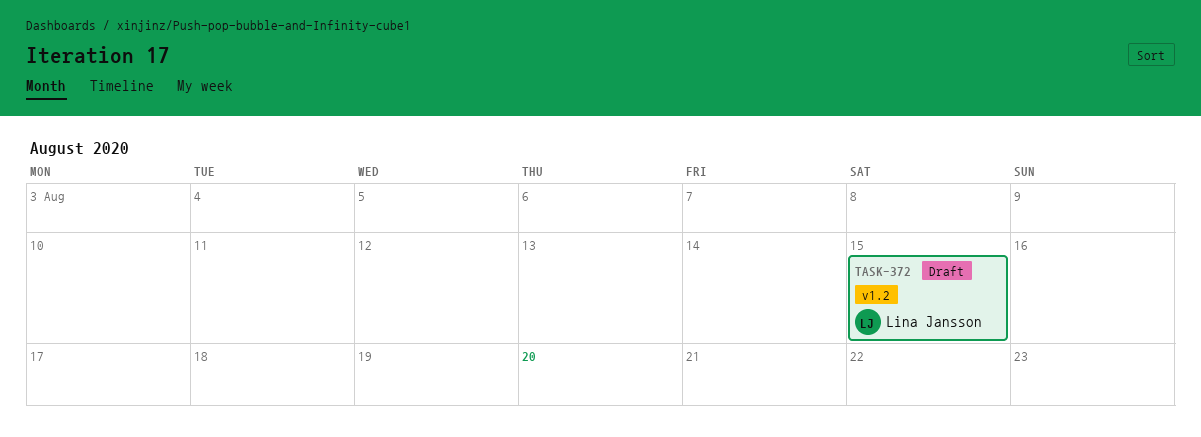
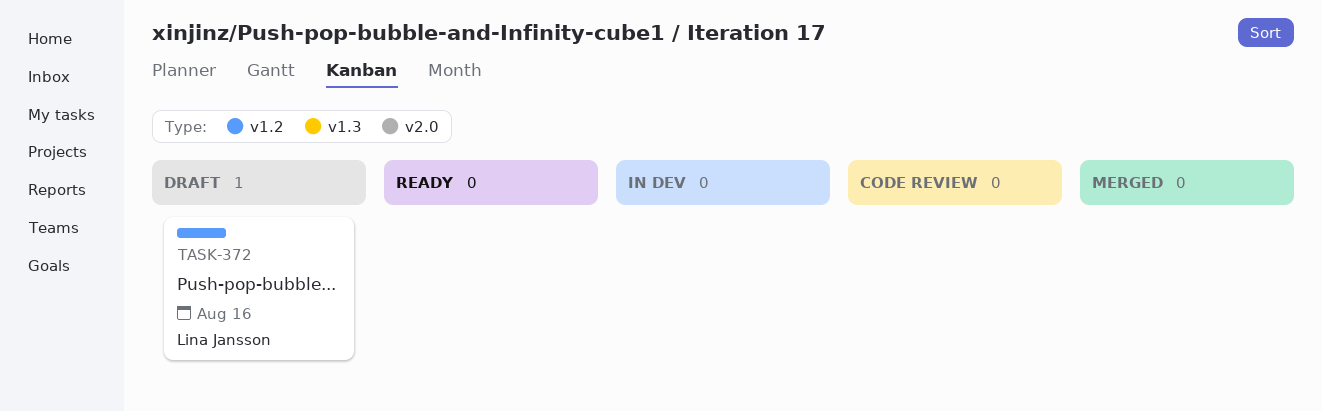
TASK-372, due: Aug 15 -> Aug 16

